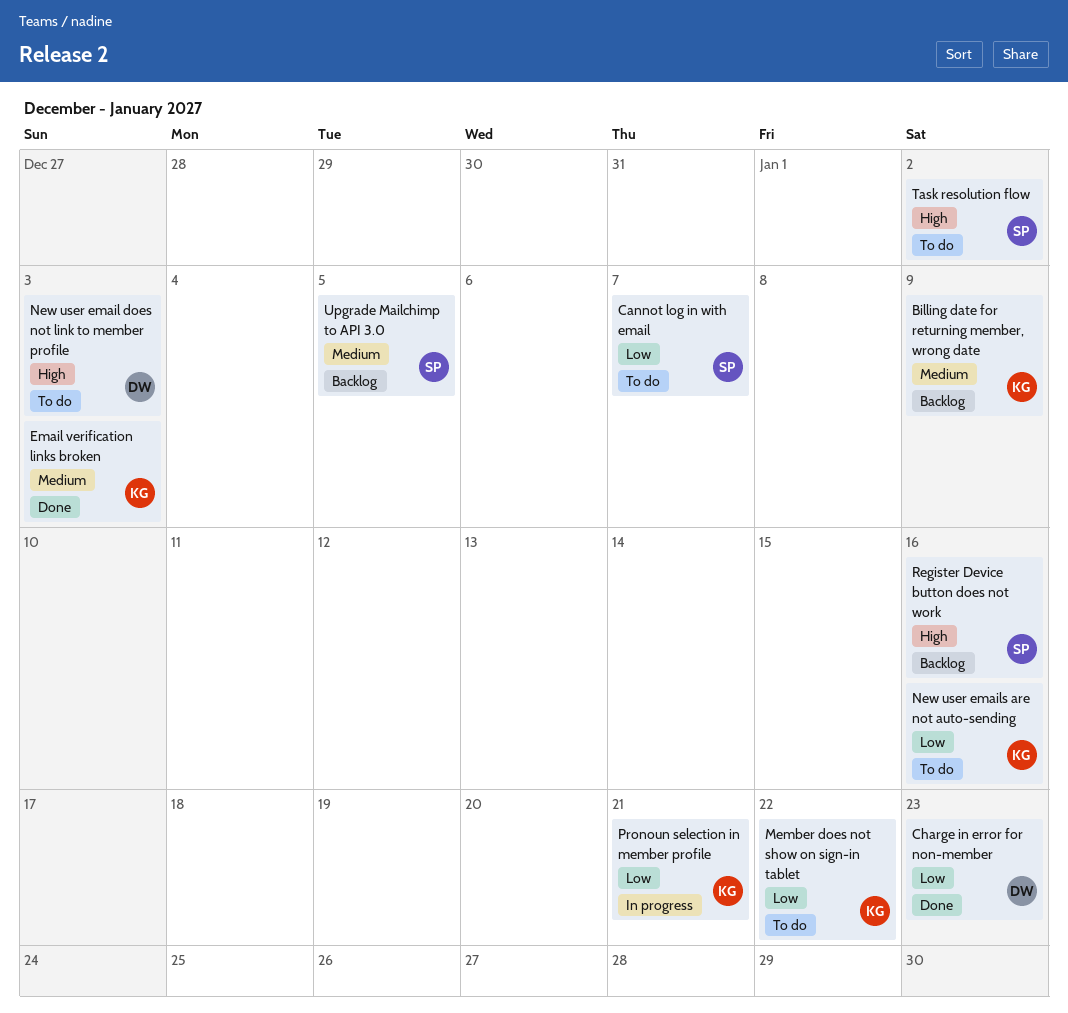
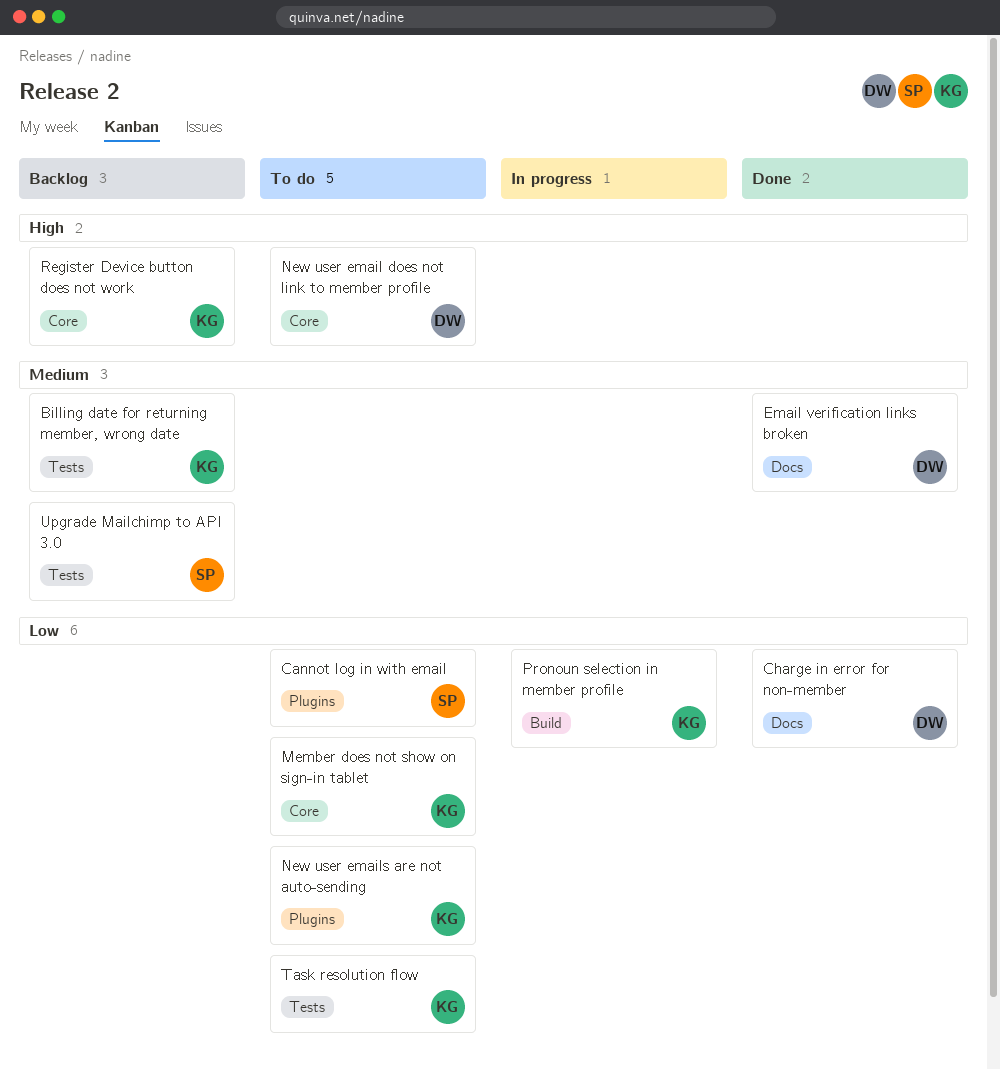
Email verification links broken, owner: KG -> DW
Register Device button does not work, owner: SP -> KG
Task resolution flow, owner: SP -> KG
Task resolution flow, priority: High -> Low

